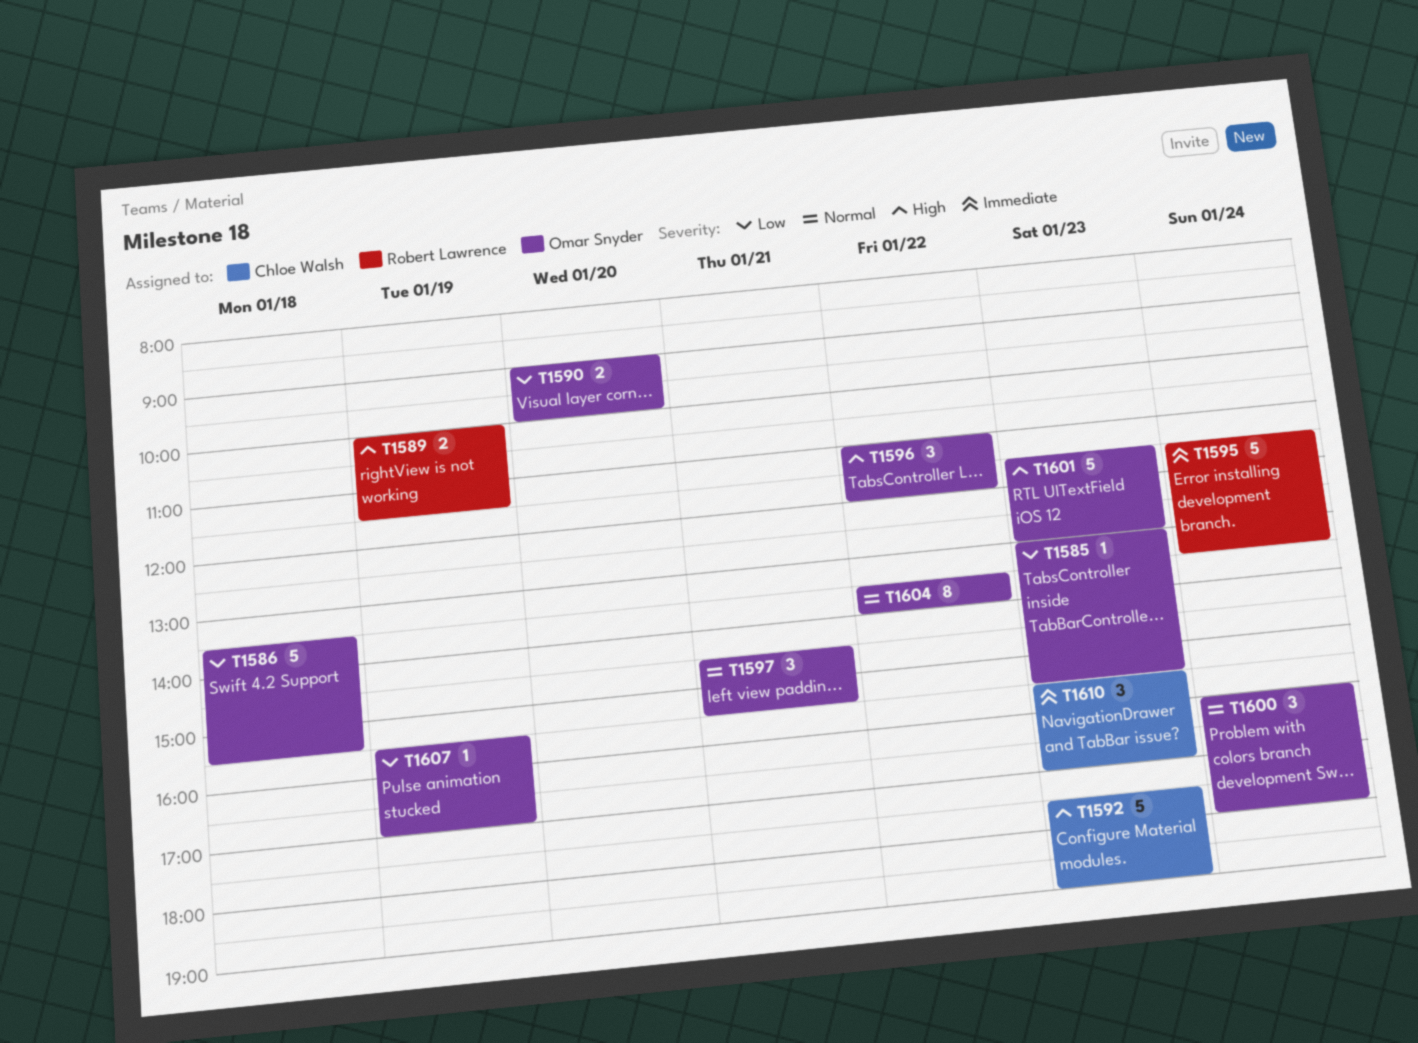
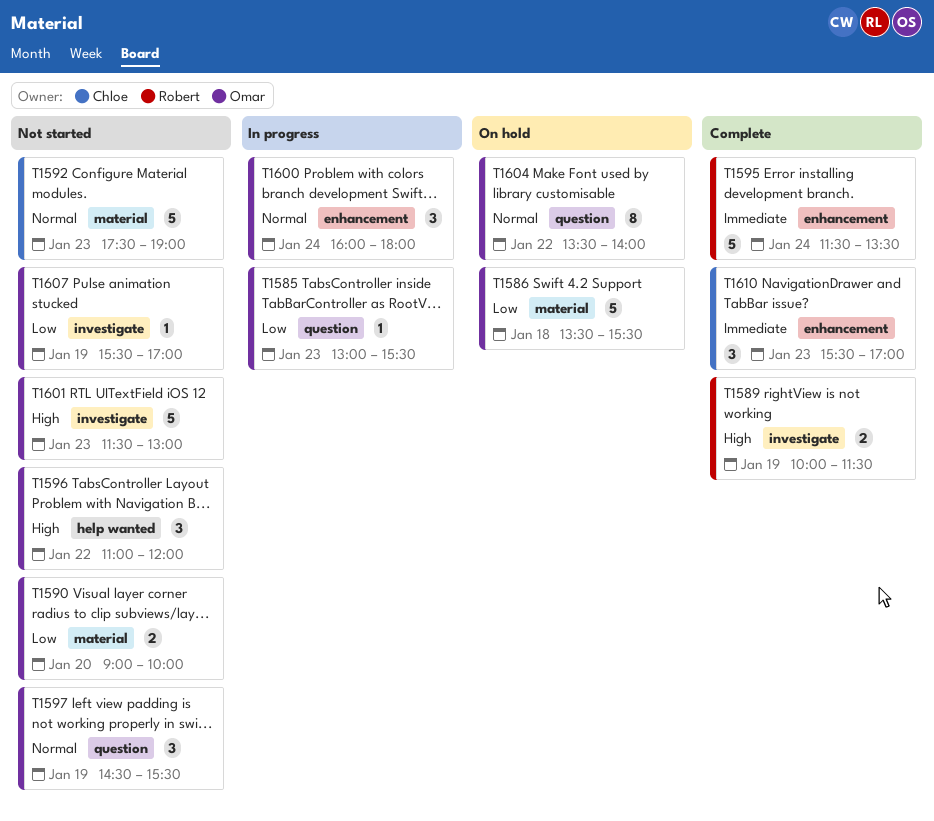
T1592, priority: High -> Normal
T1597, day: Jan 21 -> Jan 19

